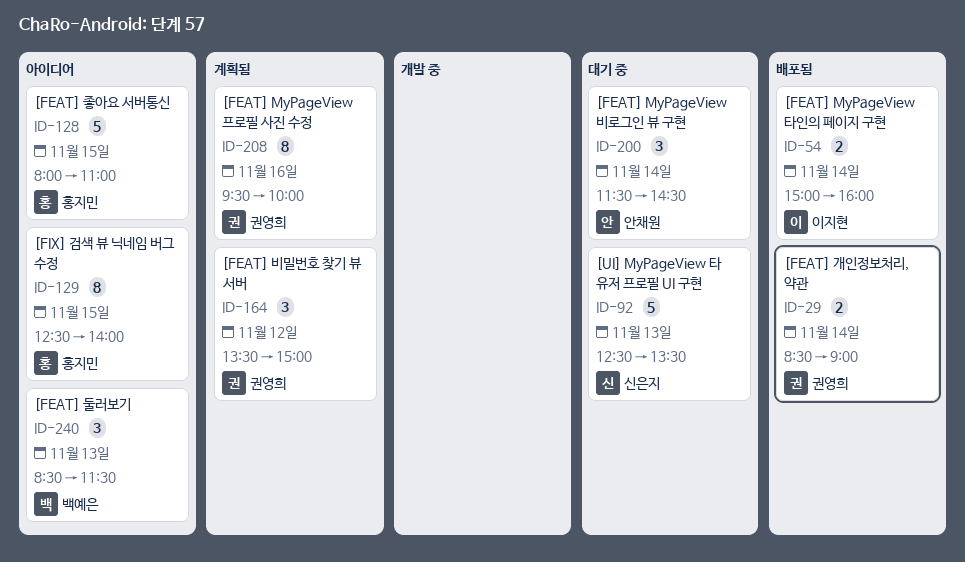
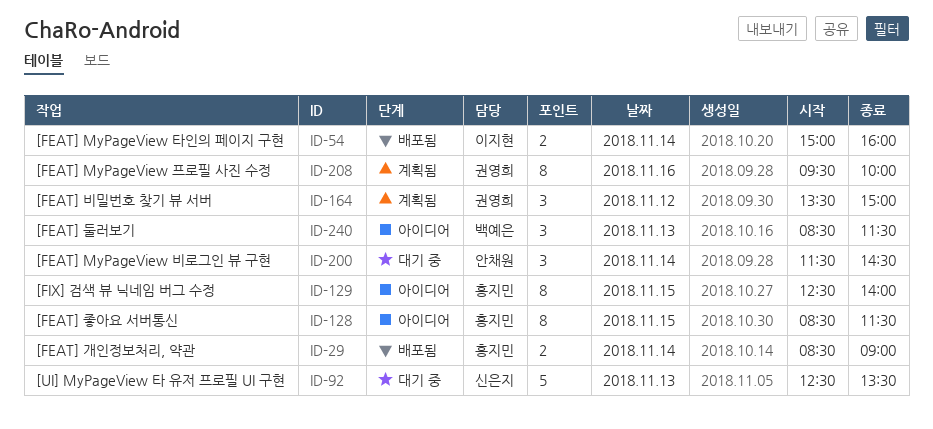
ID-29, owner: 권영희 -> 홍지민
ID-128, estimate: 5 -> 8
ID-128, begins: 08:00 -> 08:30
ID-128, ends: 11:00 -> 11:30

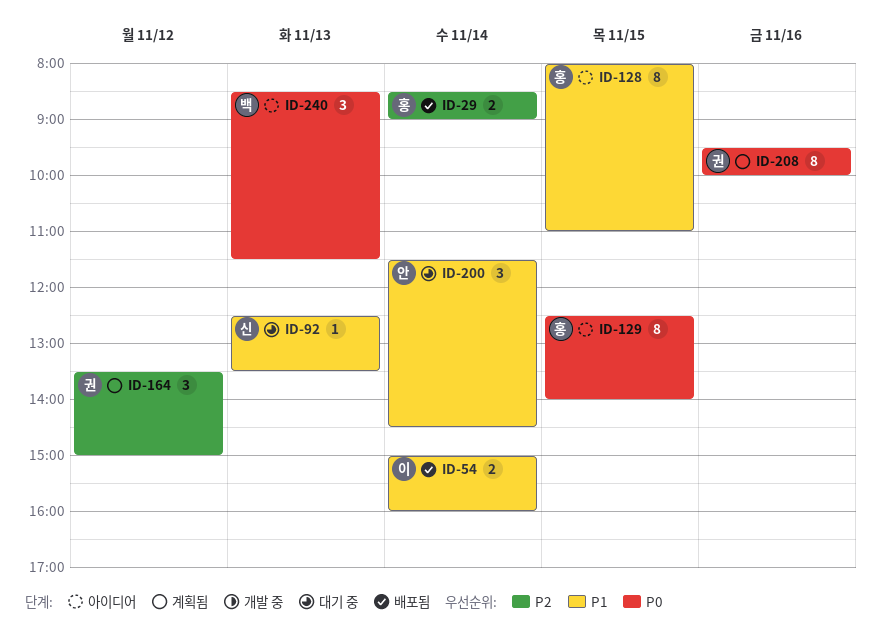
ID-92, estimate: 5 -> 1
ID-128, begins: 08:30 -> 08:00
ID-128, ends: 11:30 -> 11:00

